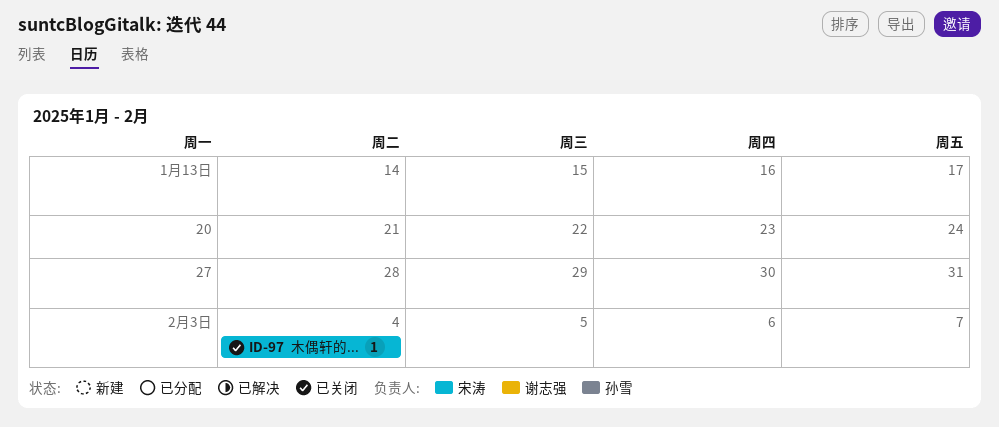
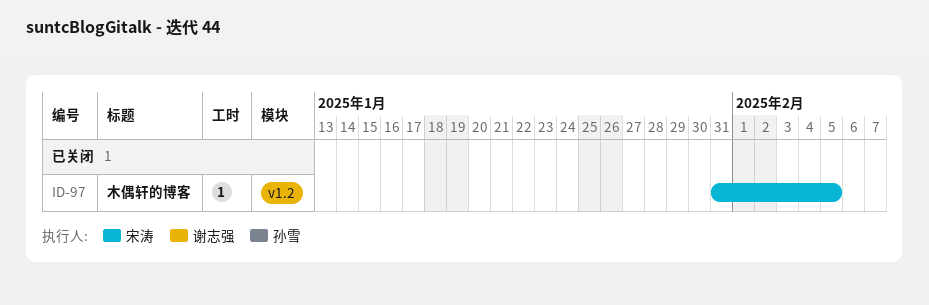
ID-97, start: Feb 4 -> Jan 31
ID-97, due: Feb 4 -> Feb 5

